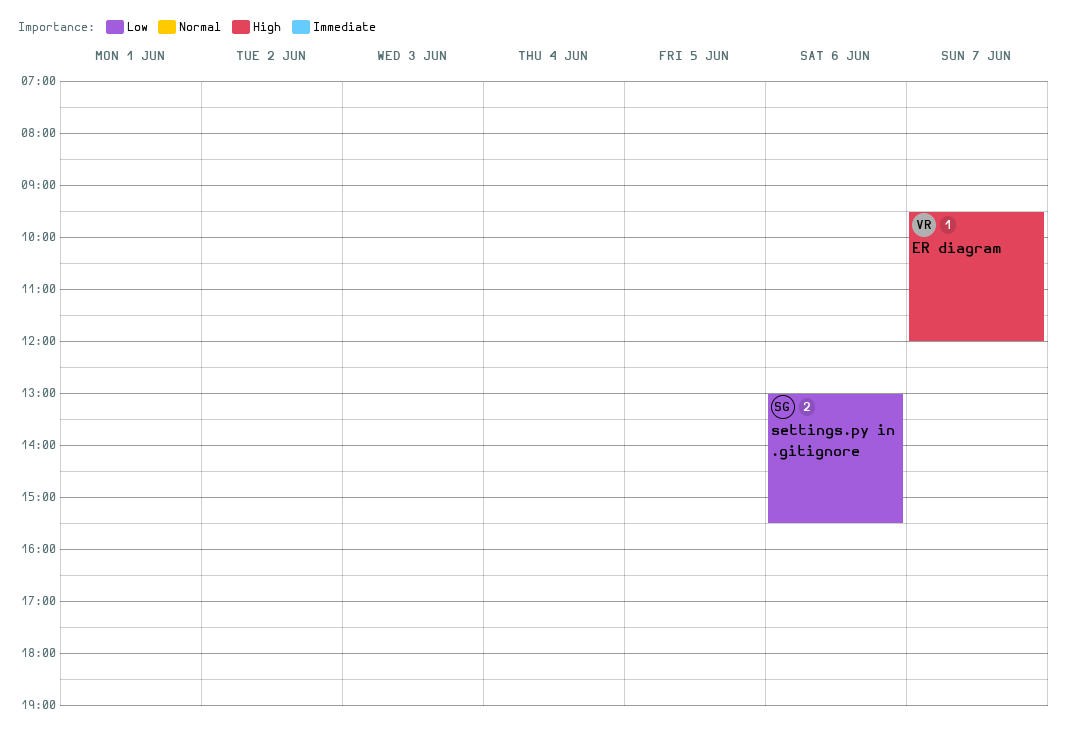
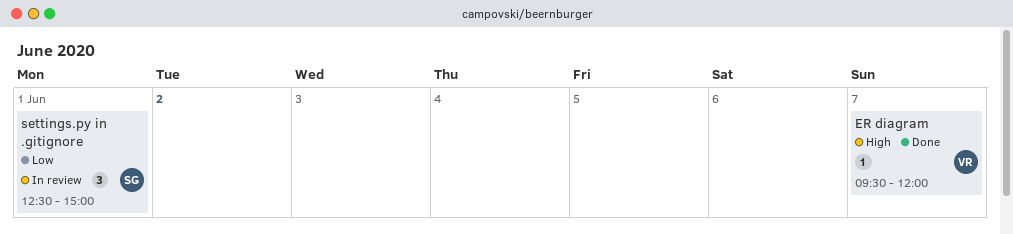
settings.py in .gitignore, estimate: 2 -> 3
settings.py in .gitignore, day: Jun 6 -> Jun 1
settings.py in .gitignore, begins: 13:00 -> 12:30
settings.py in .gitignore, ends: 15:30 -> 15:00

